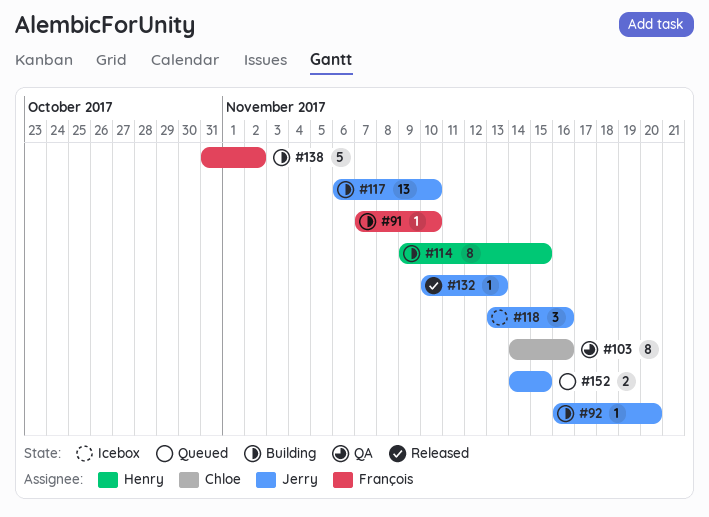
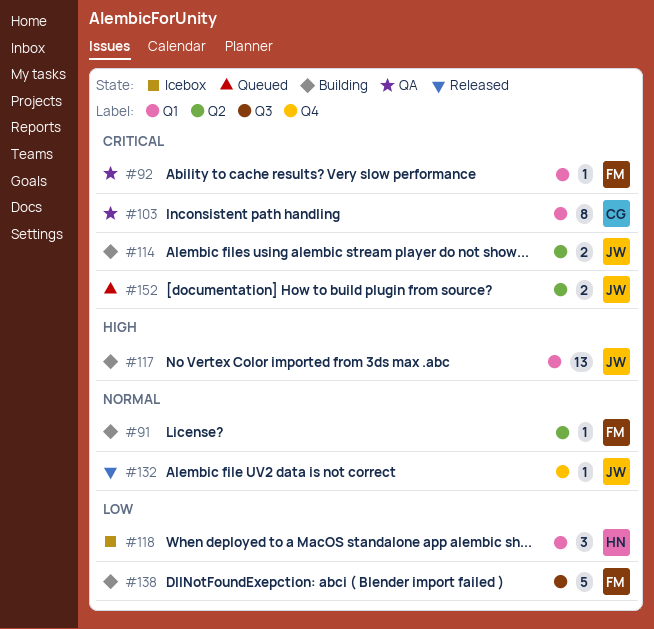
#92, status: Building -> QA
#92, owner: Jerry -> François
#114, owner: Henry -> Jerry
#114, estimate: 8 -> 2
#118, owner: Jerry -> Henry

